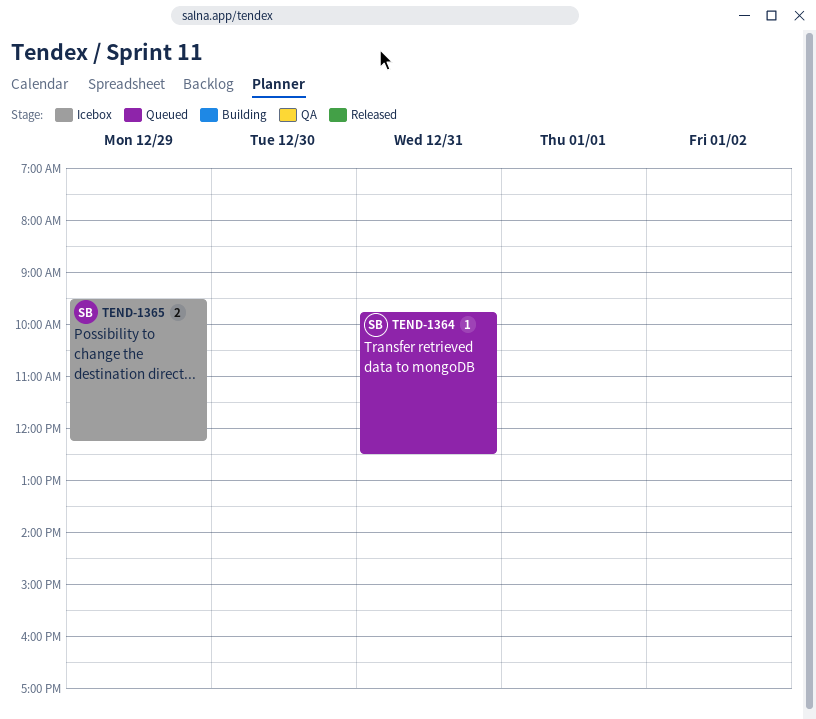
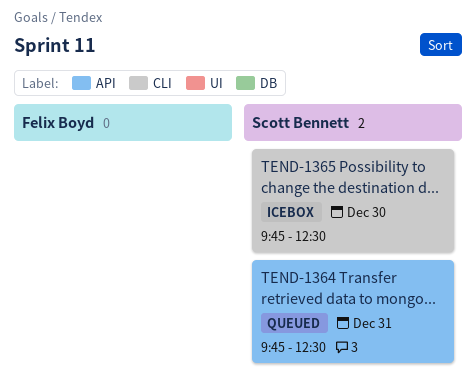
TEND-1365, day: Dec 29 -> Dec 30
TEND-1365, begins: 09:30 -> 09:45
TEND-1365, ends: 12:15 -> 12:30

